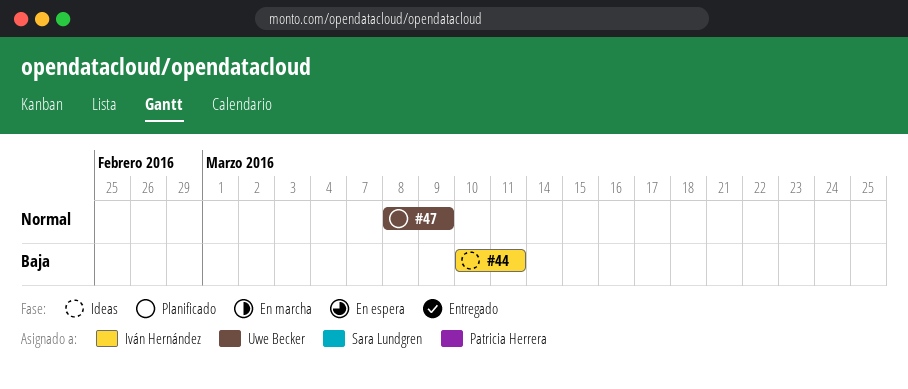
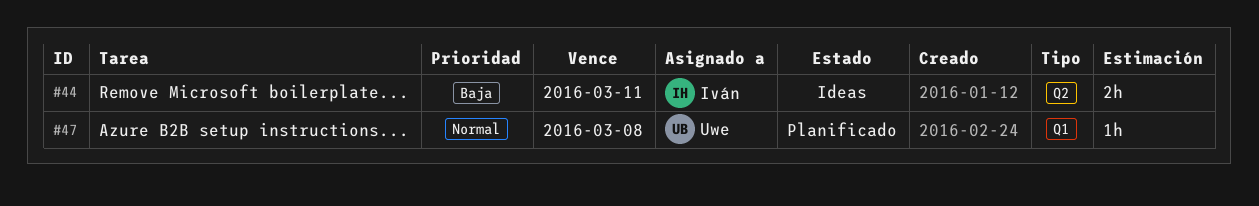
#47, due: Mar 9 -> Mar 8

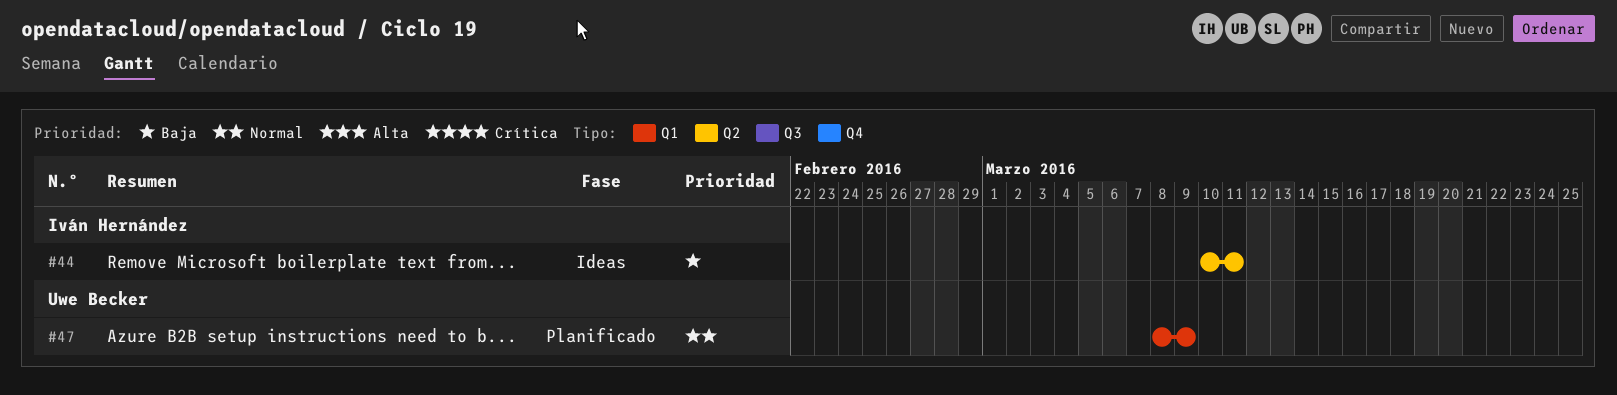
#47, due: Mar 8 -> Mar 9

